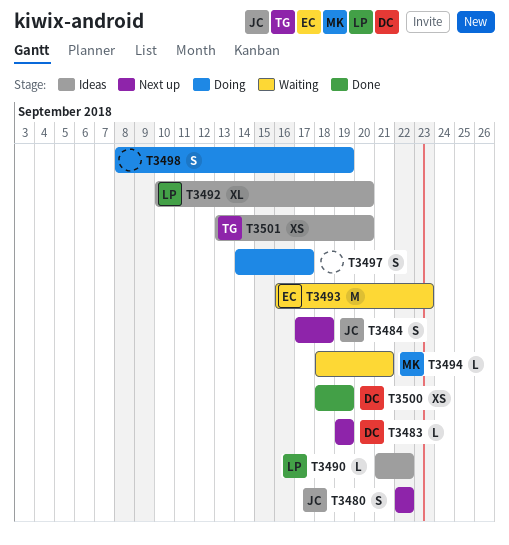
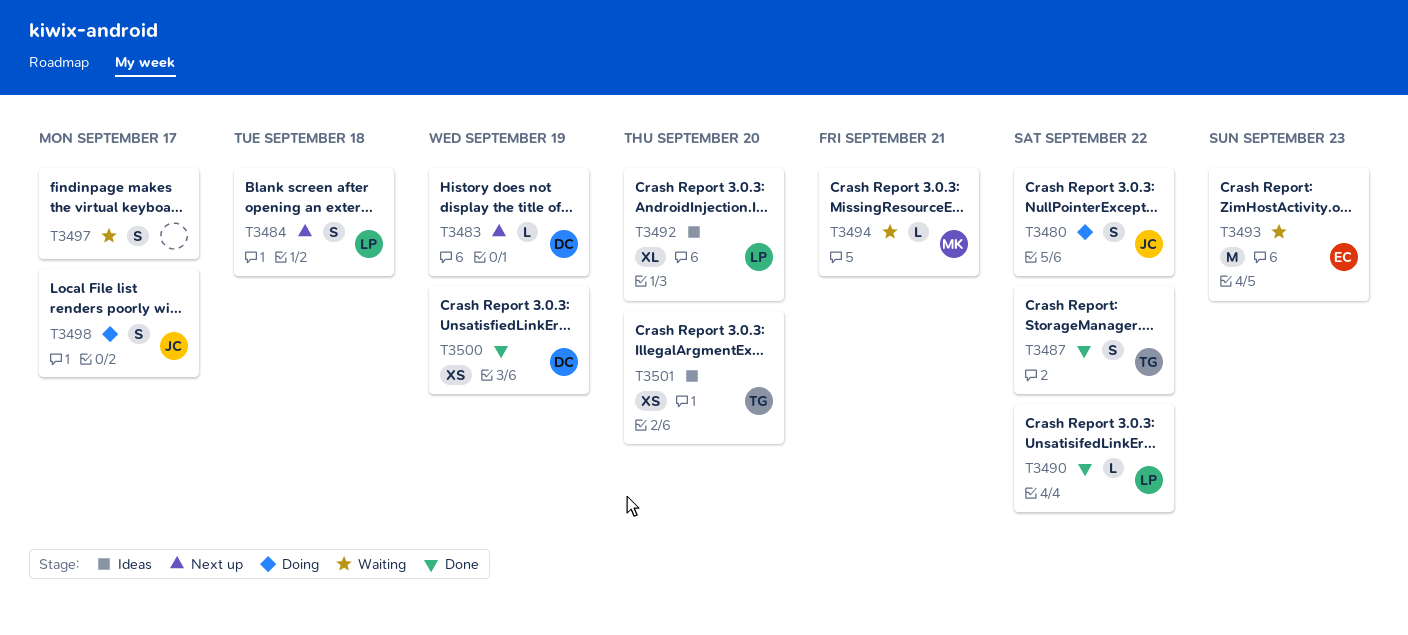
T3480, status: Next up -> Doing
T3484, owner: JC -> LP
T3487: none -> present
T3490, status: Ideas -> Done
T3497, status: Doing -> Waiting
T3498, owner: none -> JC
T3498, due: Sep 19 -> Sep 17

